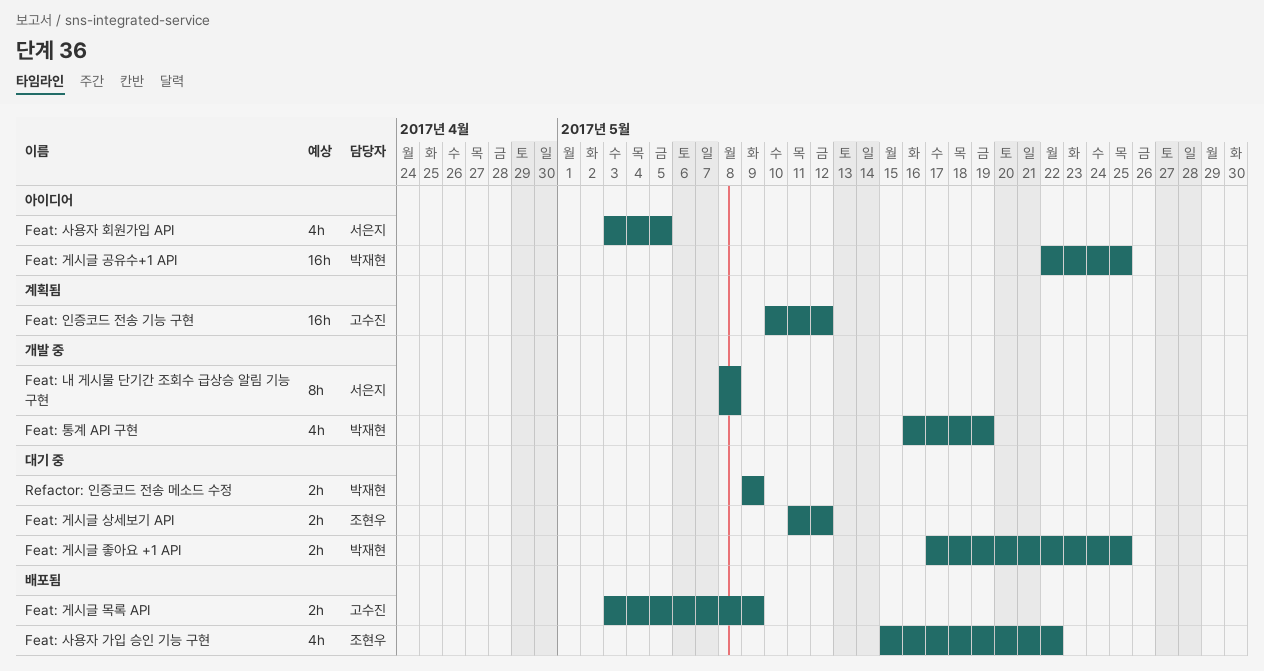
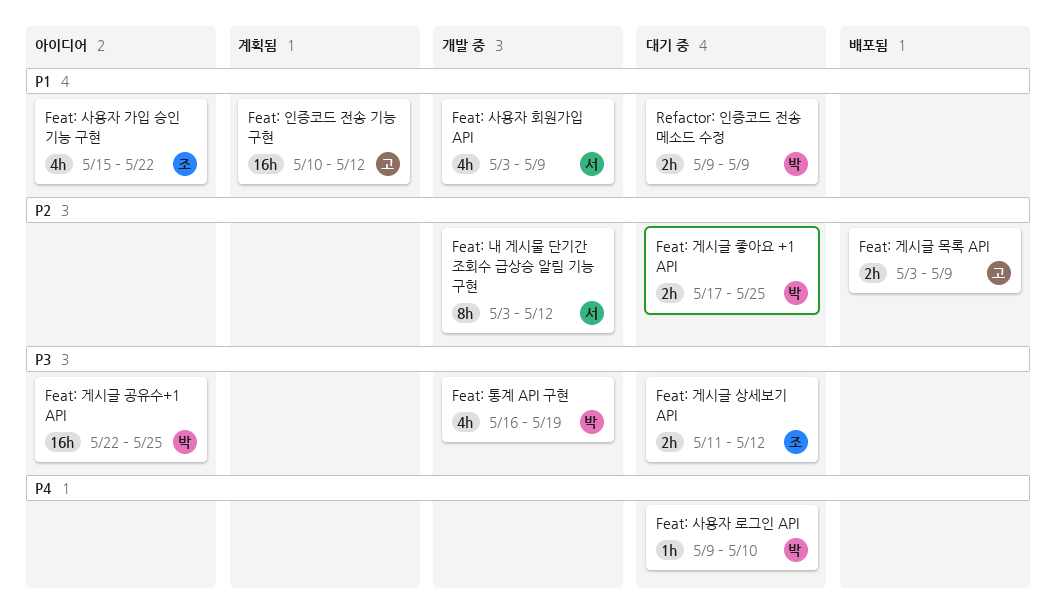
Feat: 내 게시물 단기간 조회수 급상승 알림 기능 구현, start: May 8 -> May 3
Feat: 내 게시물 단기간 조회수 급상승 알림 기능 구현, due: May 8 -> May 12
Feat: 사용자 가입 승인 기능 구현, status: 배포됨 -> 아이디어
Feat: 사용자 로그인 API: none -> present
Feat: 사용자 회원가입 API, status: 아이디어 -> 개발 중
Feat: 사용자 회원가입 API, due: May 5 -> May 9

